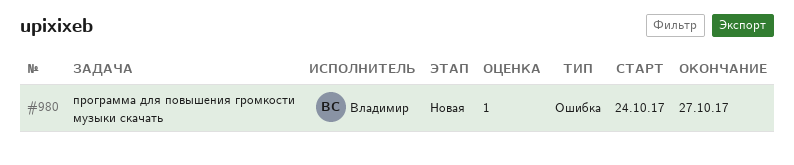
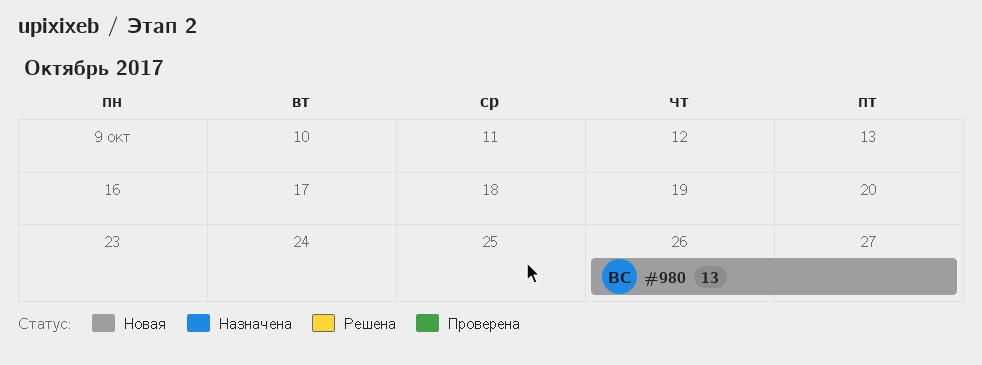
#980, estimate: 1 -> 13
#980, start: Oct 24 -> Oct 26

